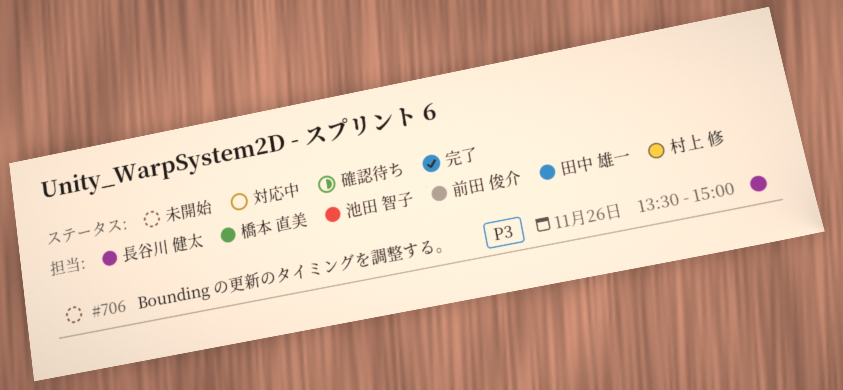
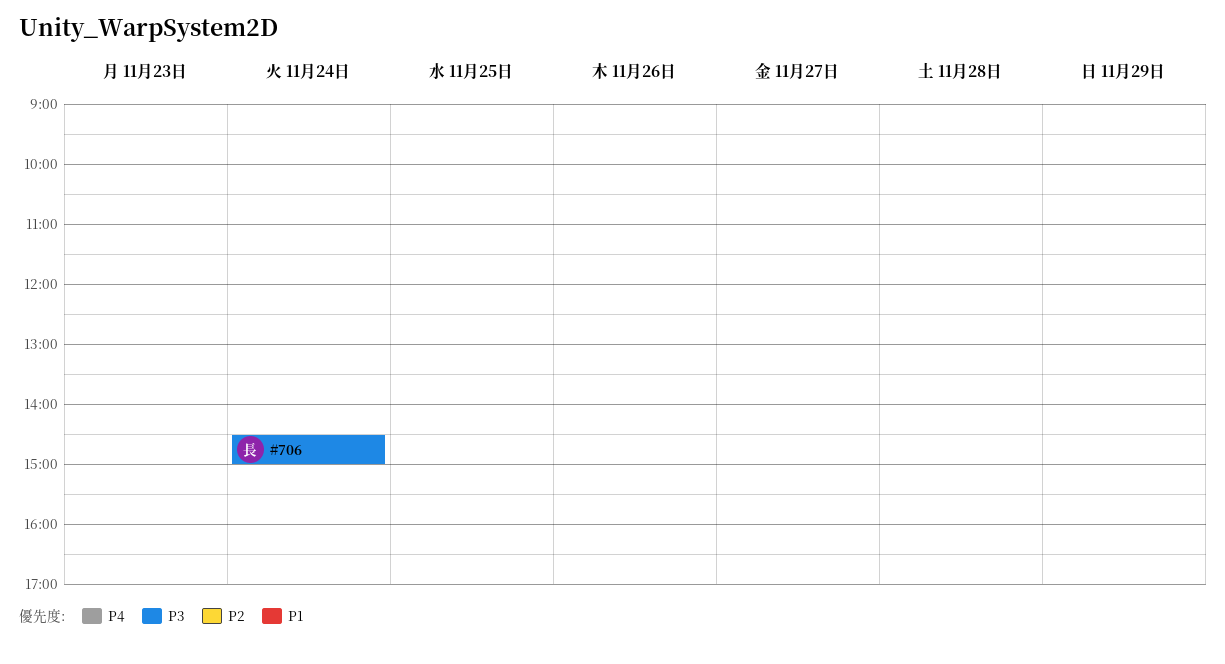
#706, day: Nov 26 -> Nov 24
#706, begins: 13:30 -> 14:30

